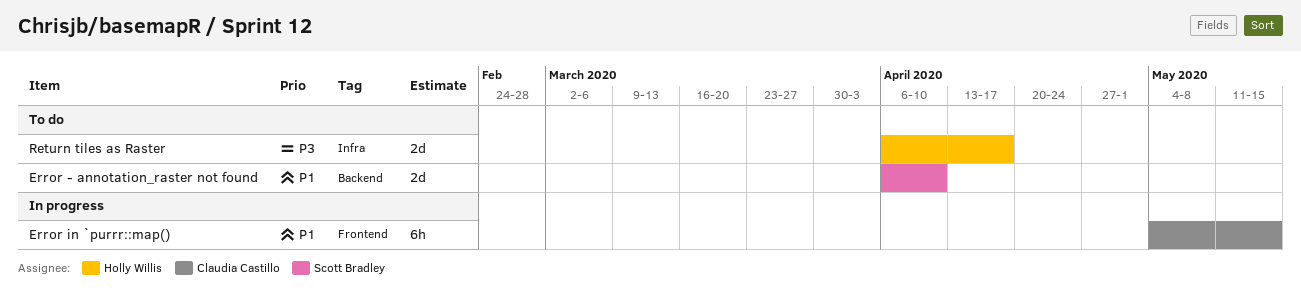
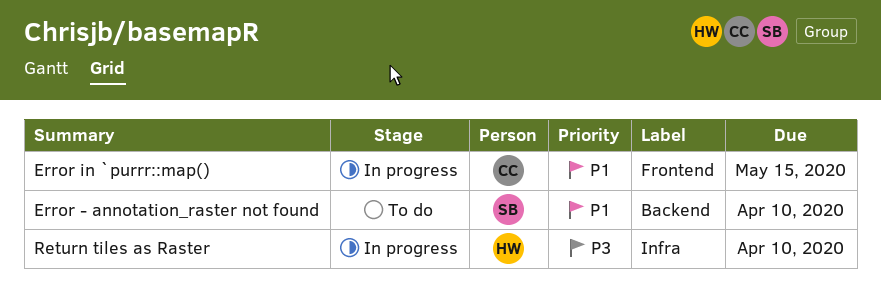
Return tiles as Raster, status: To do -> In progress
Return tiles as Raster, due: Apr 17 -> Apr 10

